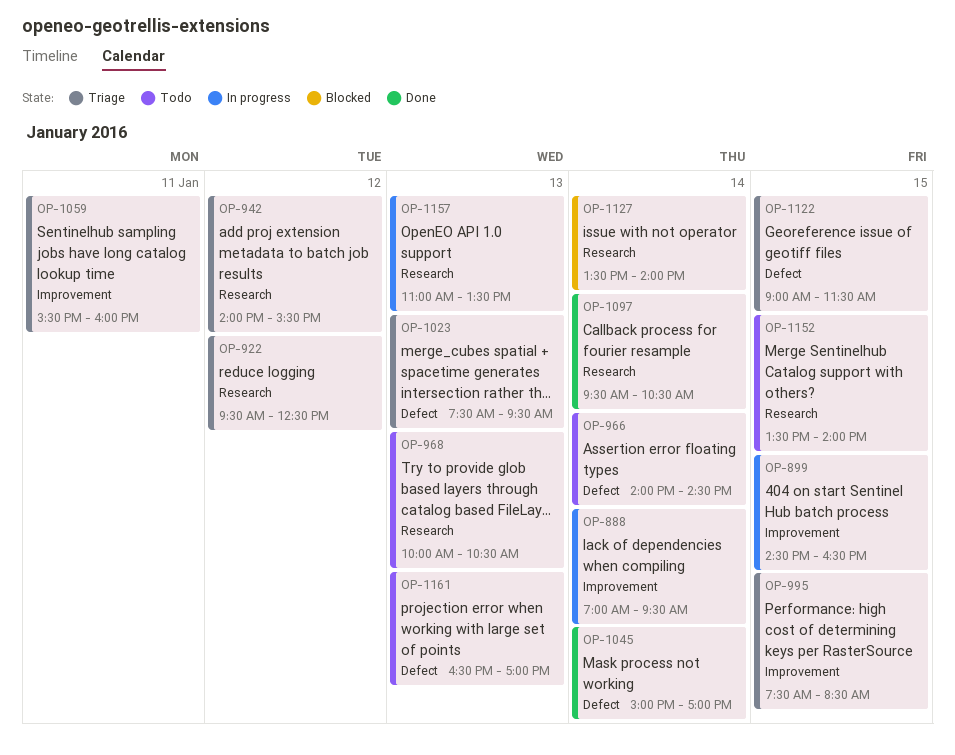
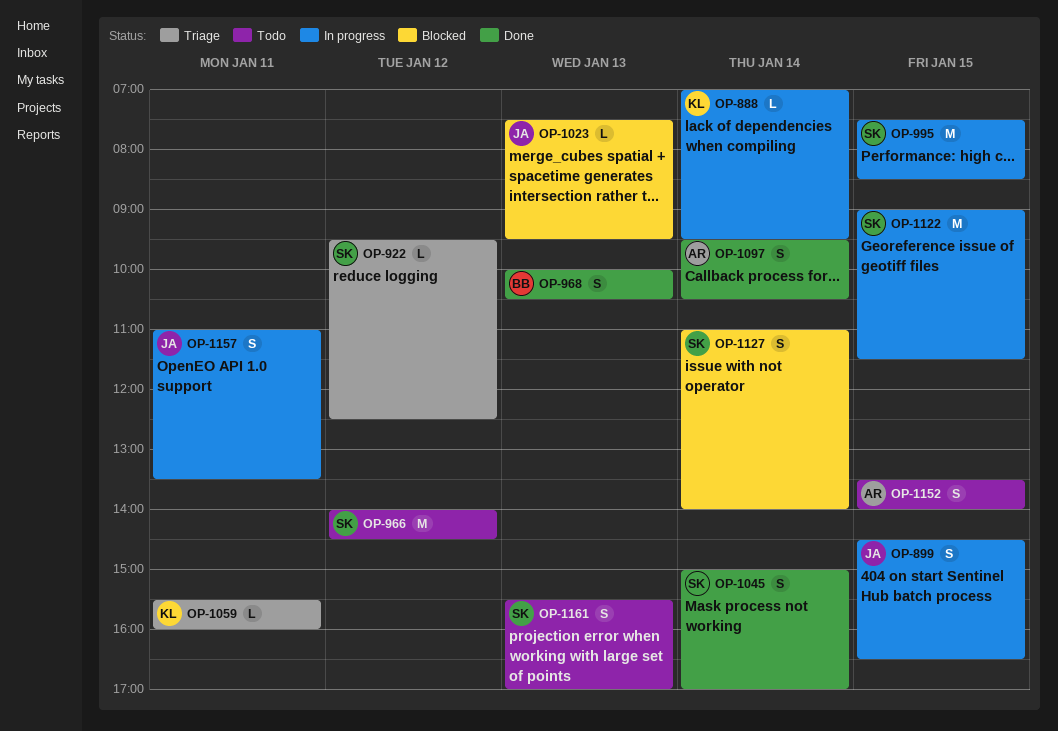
OP-942: present -> none
OP-966, day: Jan 14 -> Jan 12
OP-968, status: Todo -> Done
OP-995, status: Triage -> In progress
OP-1023, status: Triage -> Blocked
OP-1122, status: Triage -> In progress
OP-1127, begins: 13:30 -> 11:00
OP-1157, day: Jan 13 -> Jan 11
OP-1161, begins: 16:30 -> 15:30

